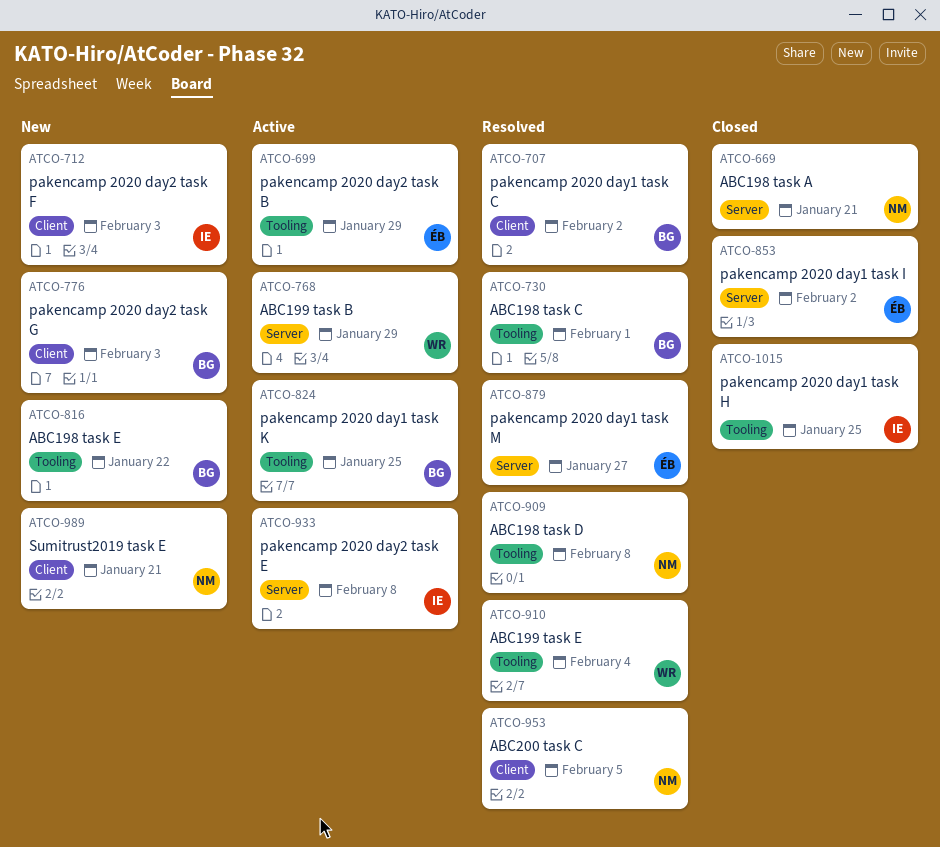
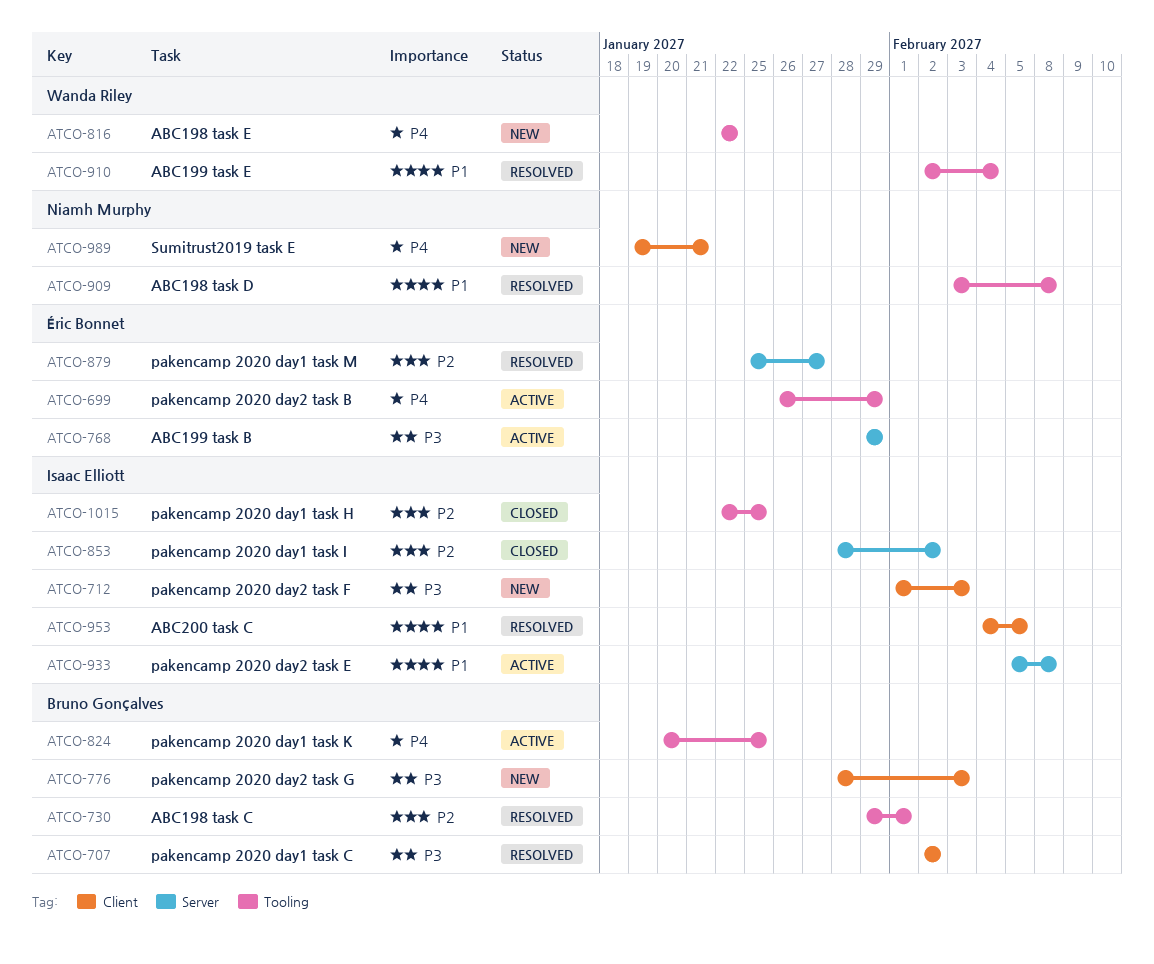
ATCO-669: present -> none
ATCO-768, owner: Wanda Riley -> Éric Bonnet
ATCO-816, owner: Bruno Gonçalves -> Wanda Riley
ATCO-853, owner: Éric Bonnet -> Isaac Elliott
ATCO-953, owner: Niamh Murphy -> Isaac Elliott

